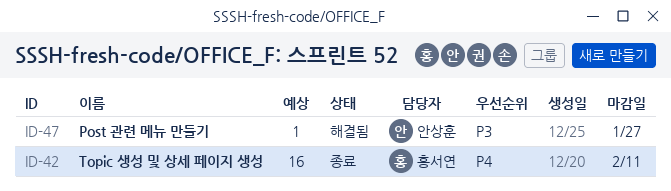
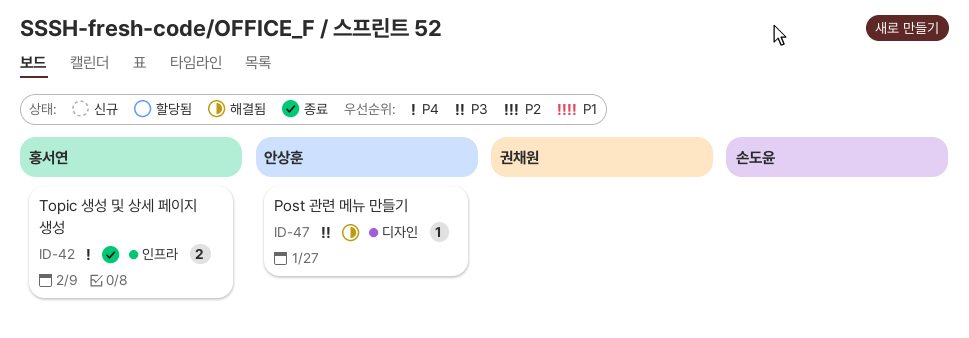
ID-42, estimate: 16 -> 2
ID-42, due: Feb 11 -> Feb 9

